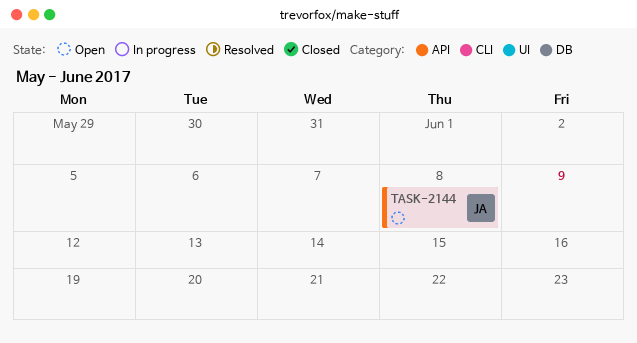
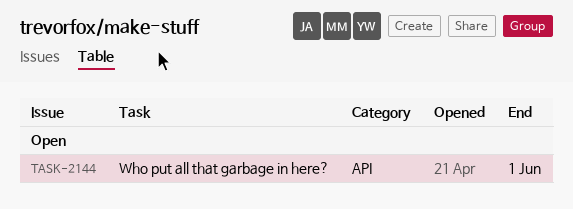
TASK-2144, due: Jun 8 -> Jun 1

